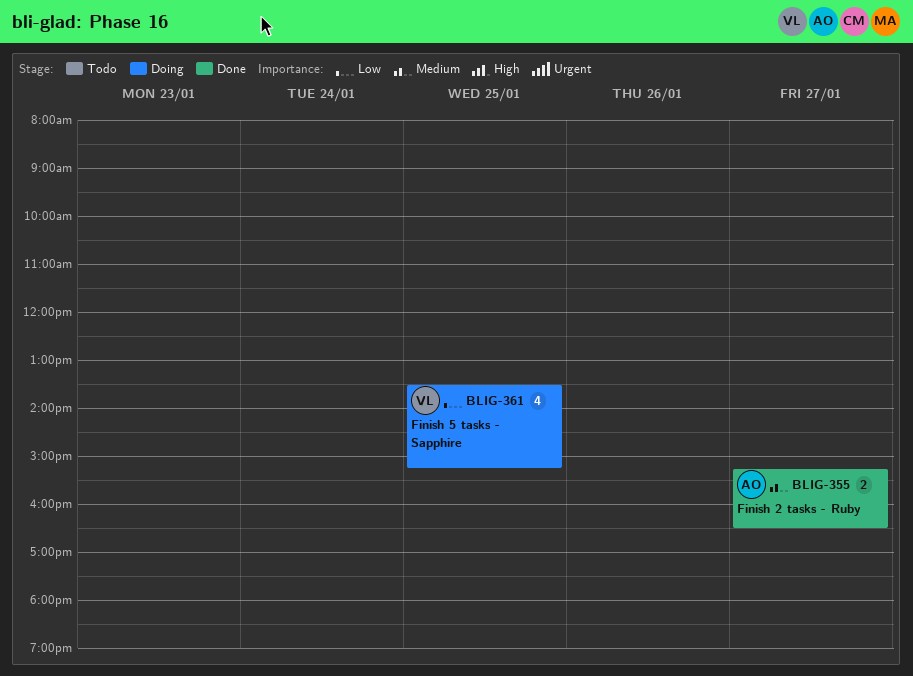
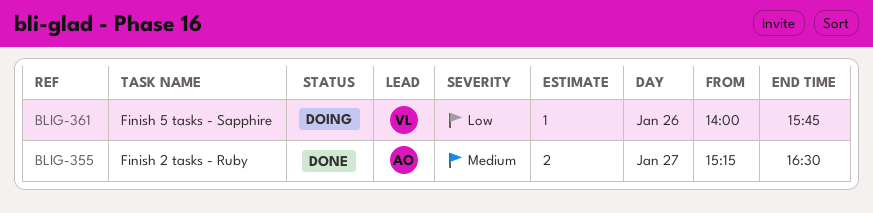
BLIG-361, estimate: 4 -> 1
BLIG-361, day: Jan 25 -> Jan 26
BLIG-361, begins: 13:30 -> 14:00
BLIG-361, ends: 15:15 -> 15:45

